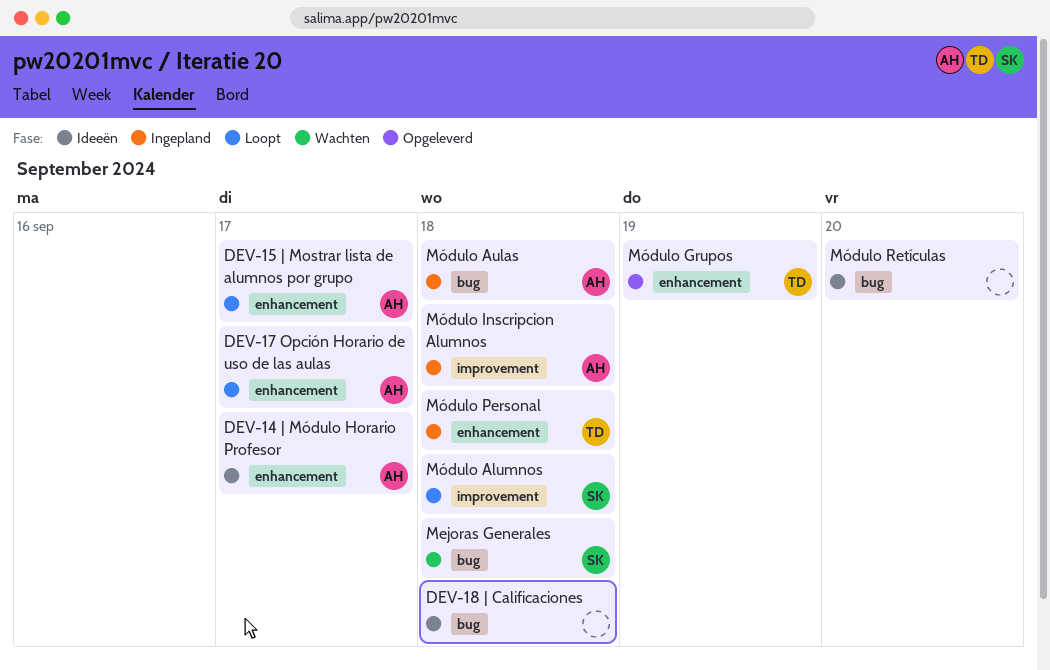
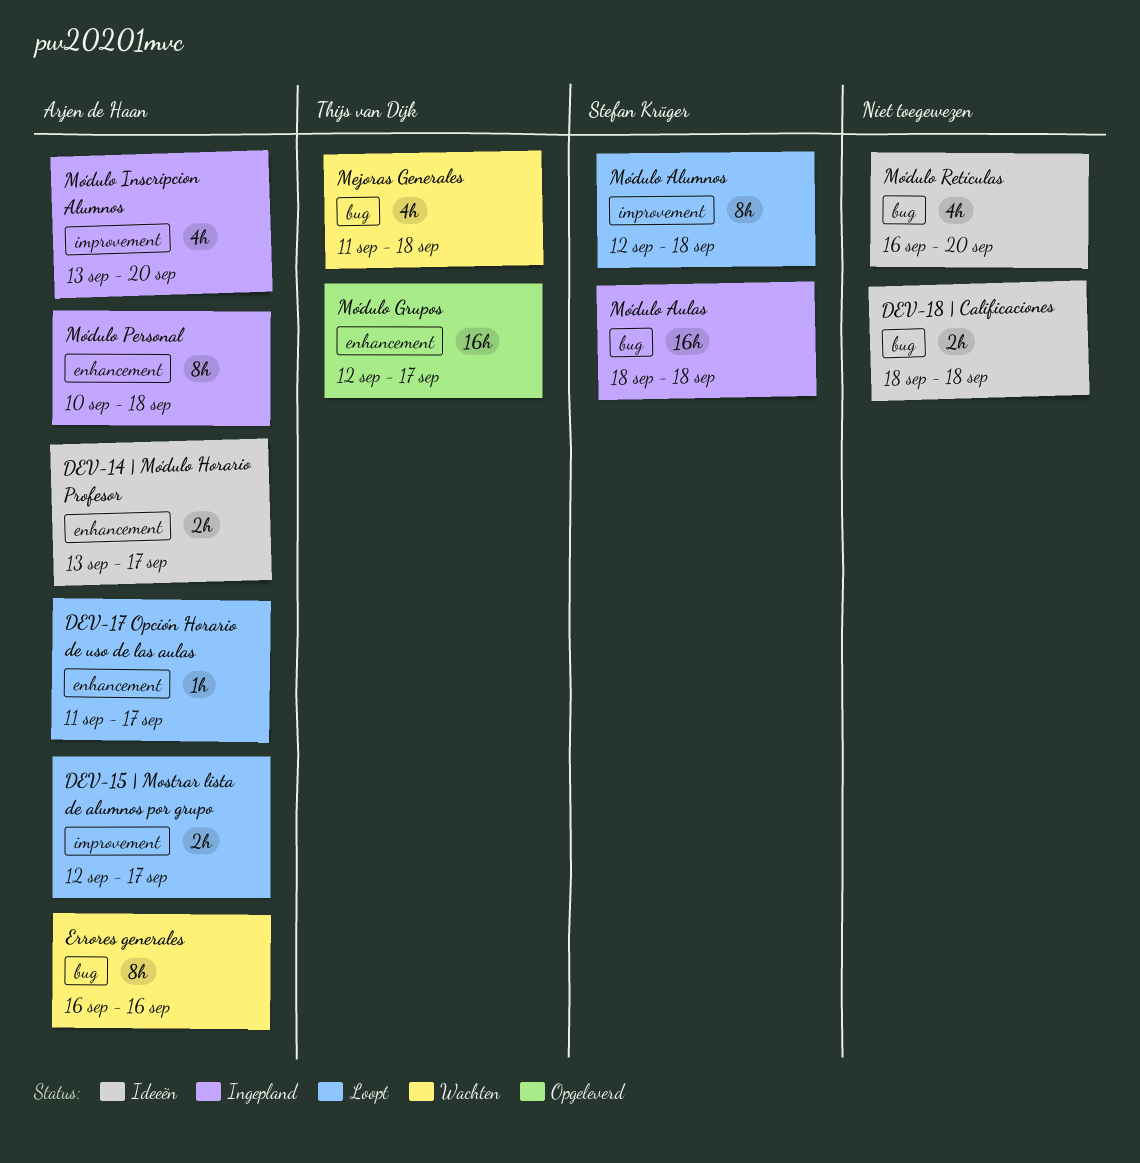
DEV-15 | Mostrar lista de alumnos por grupo, label: enhancement -> improvement
Errores generales: none -> present
Mejoras Generales, owner: Stefan Krüger -> Thijs van Dijk
Módulo Aulas, owner: Arjen de Haan -> Stefan Krüger
Módulo Grupos, due: Sep 19 -> Sep 17
Módulo Inscripcion Alumnos, due: Sep 18 -> Sep 20
Módulo Personal, owner: Thijs van Dijk -> Arjen de Haan

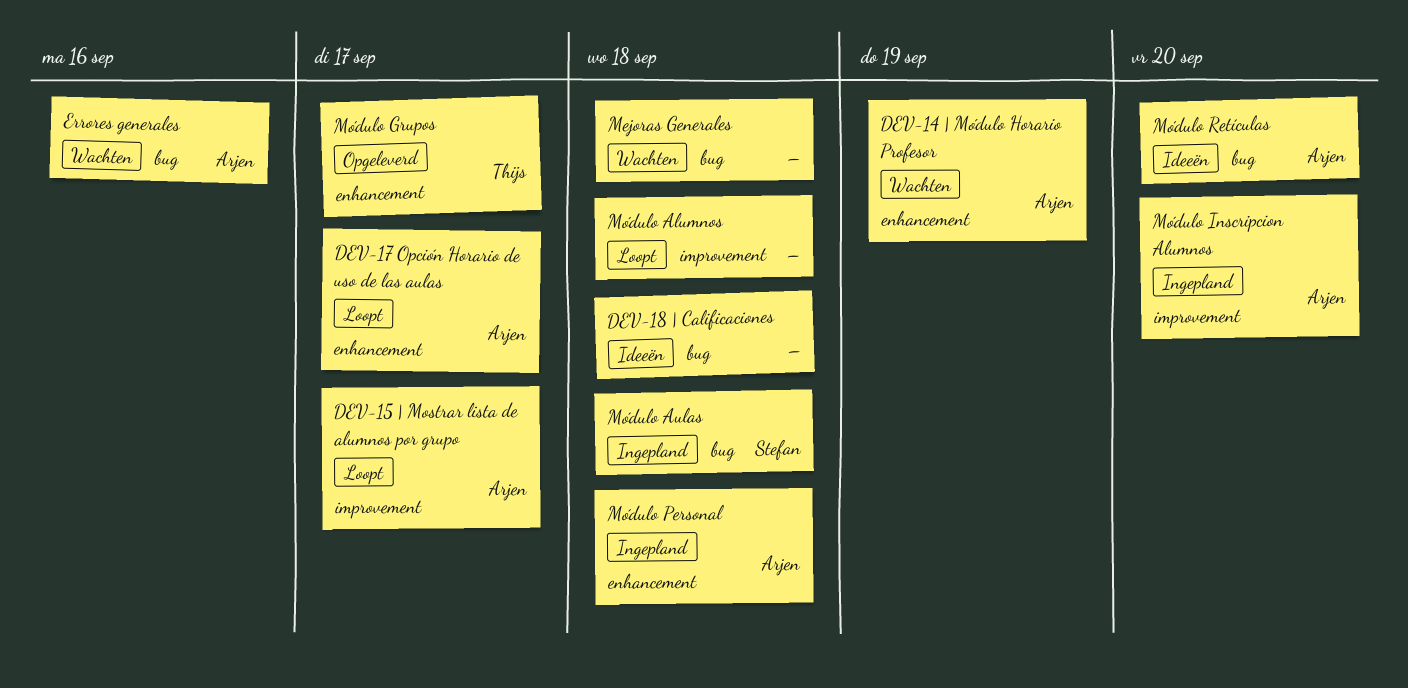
DEV-14 | Módulo Horario Profesor, status: Ideeën -> Wachten
DEV-14 | Módulo Horario Profesor, due: Sep 17 -> Sep 19
Mejoras Generales, owner: Thijs van Dijk -> none
Módulo Alumnos, owner: Stefan Krüger -> none
Módulo Retículas, owner: none -> Arjen de Haan

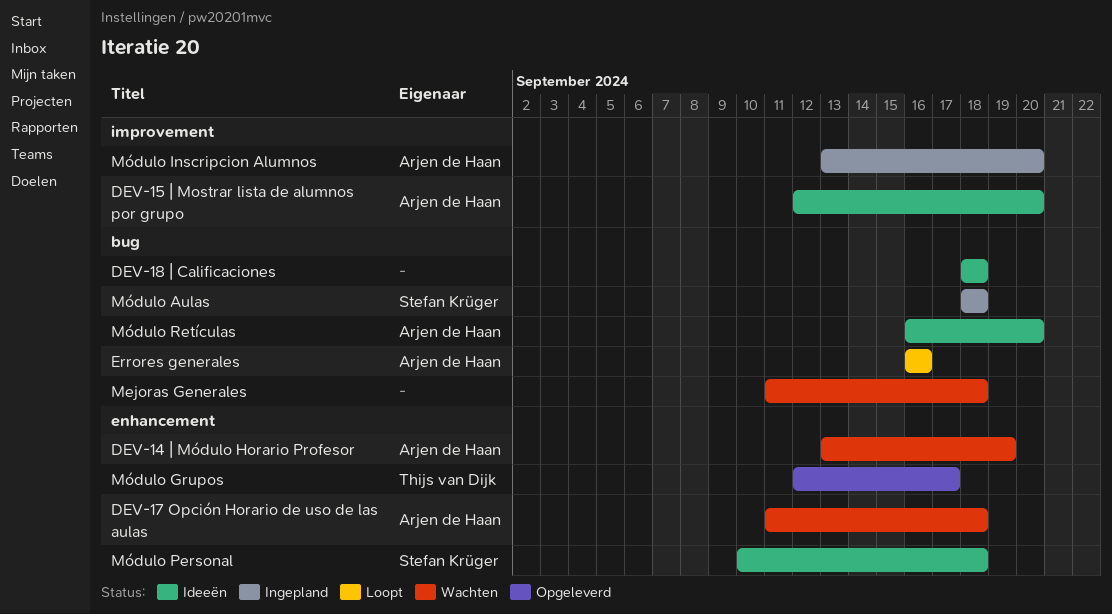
DEV-15 | Mostrar lista de alumnos por grupo, status: Loopt -> Ideeën
DEV-15 | Mostrar lista de alumnos por grupo, due: Sep 17 -> Sep 20
DEV-17 Opción Horario de uso de las aulas, status: Loopt -> Wachten
DEV-17 Opción Horario de uso de las aulas, due: Sep 17 -> Sep 18
Errores generales, status: Wachten -> Loopt
Módulo Alumnos: present -> none
Módulo Personal, status: Ingepland -> Ideeën
Módulo Personal, owner: Arjen de Haan -> Stefan Krüger

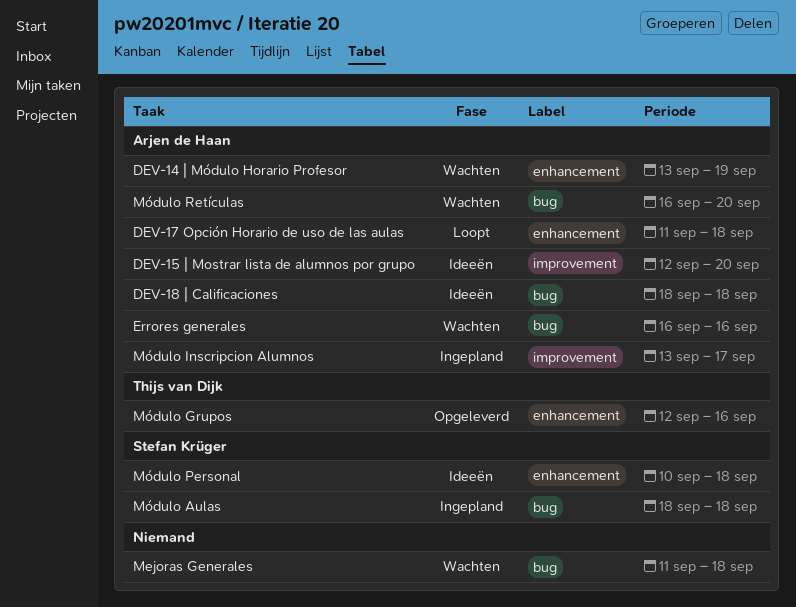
DEV-17 Opción Horario de uso de las aulas, status: Wachten -> Loopt
DEV-18 | Calificaciones, owner: none -> Arjen de Haan
Errores generales, status: Loopt -> Wachten
Módulo Grupos, due: Sep 17 -> Sep 16
Módulo Inscripcion Alumnos, due: Sep 20 -> Sep 17
Módulo Retículas, status: Ideeën -> Wachten

